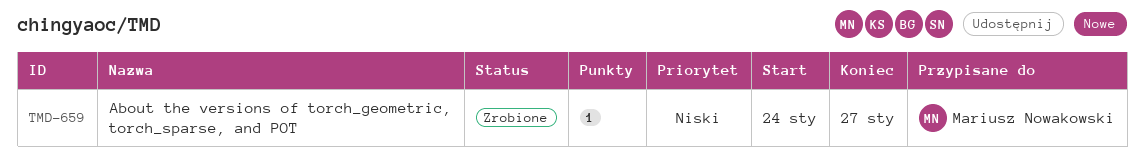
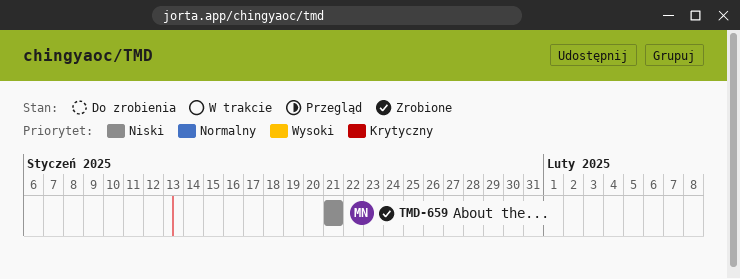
TMD-659, start: Jan 24 -> Jan 21
TMD-659, due: Jan 27 -> Jan 21

